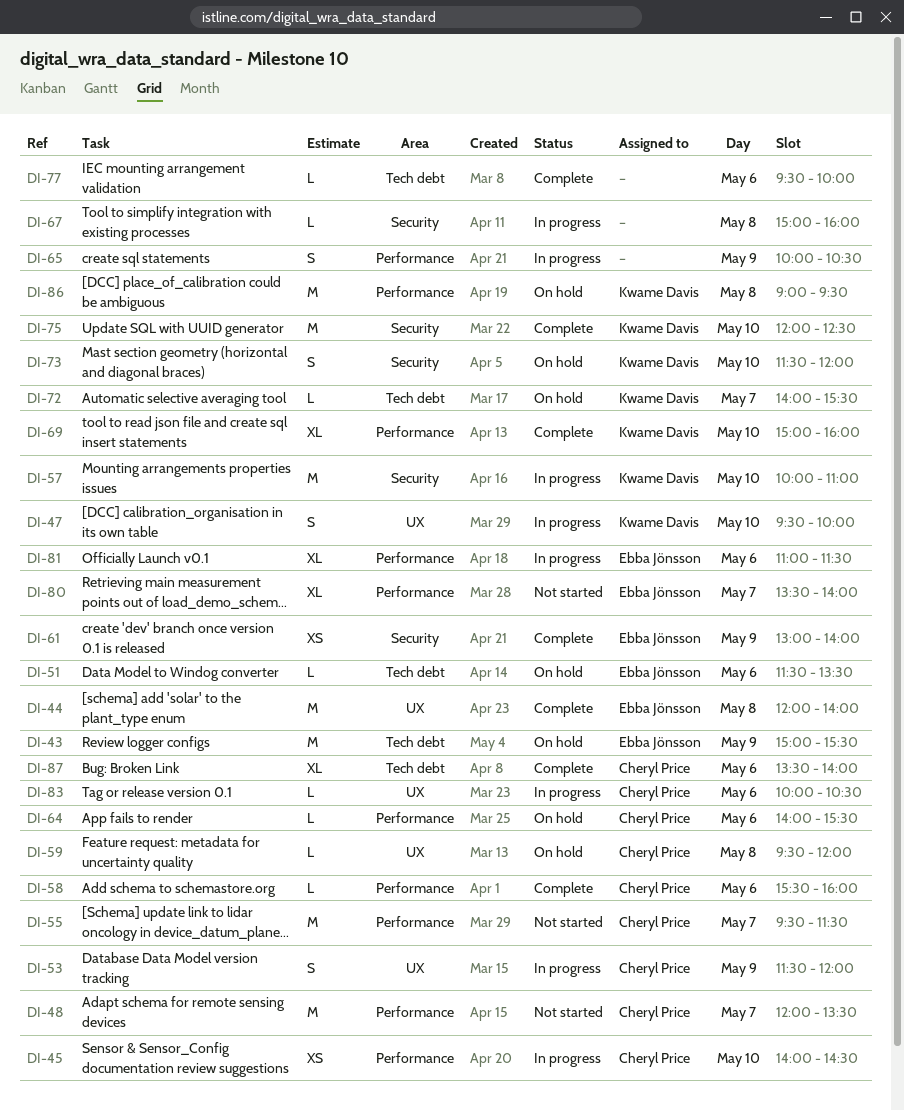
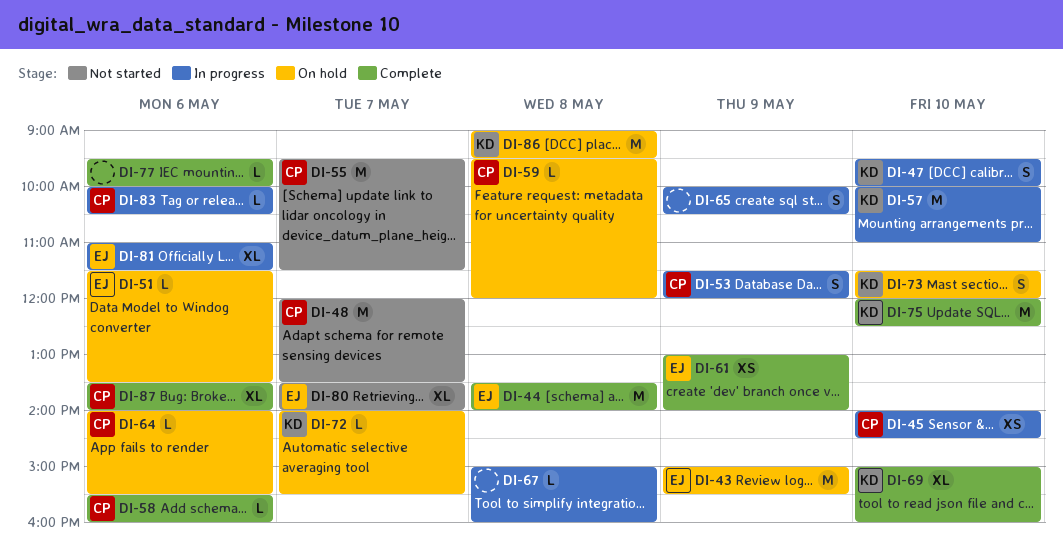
DI-44, begins: 12:00 -> 13:30

